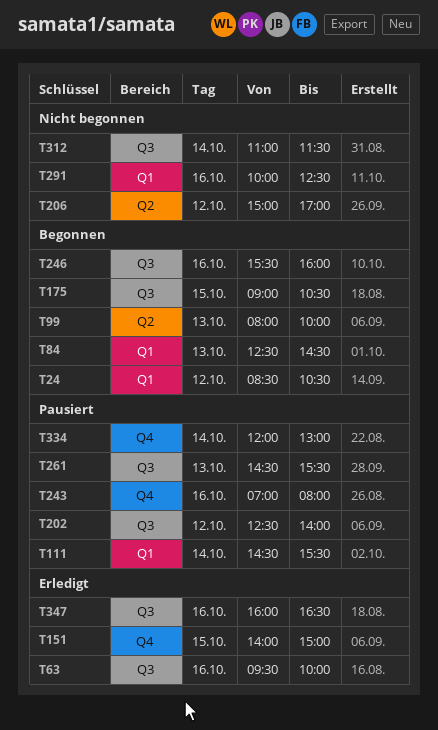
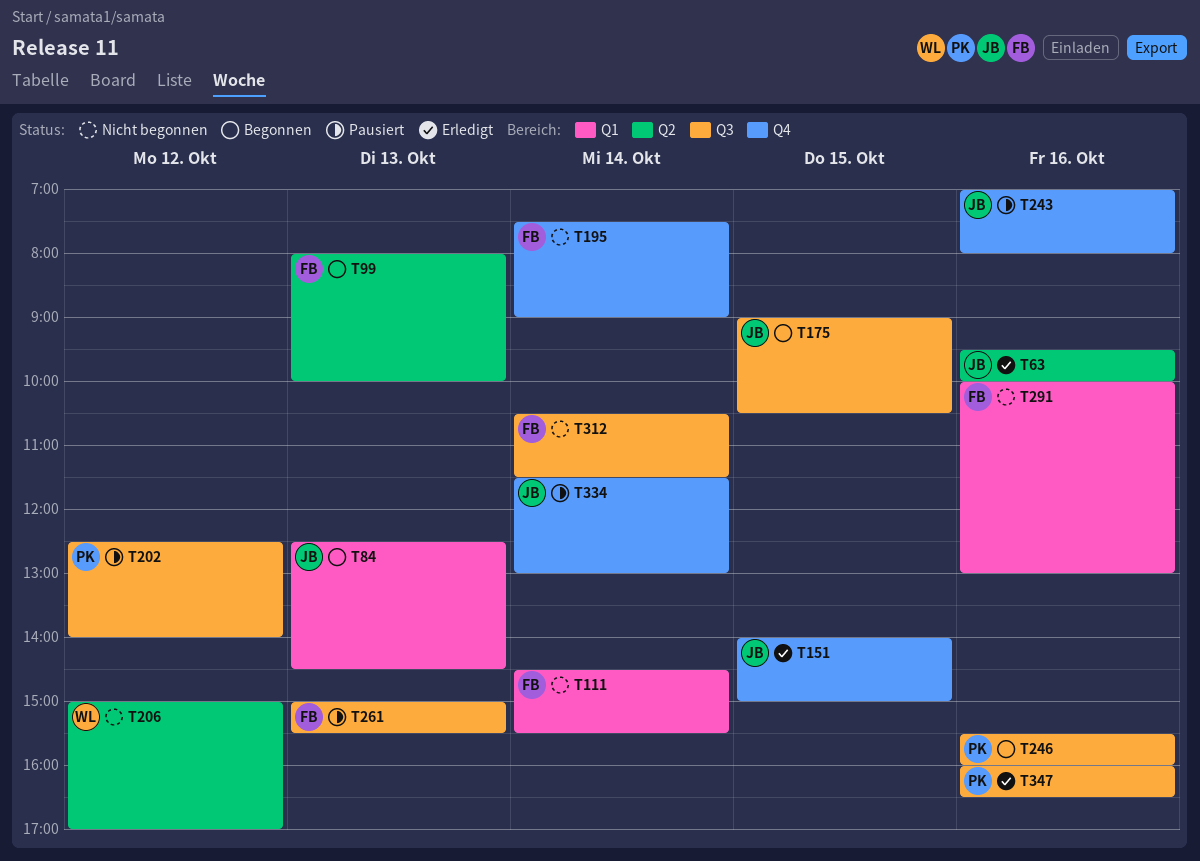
T24: present -> none
T63, label: Q3 -> Q2
T111, status: Pausiert -> Nicht begonnen
T195: none -> present
T261, begins: 14:30 -> 15:00
T291, ends: 12:30 -> 13:00
T312, begins: 11:00 -> 10:30
T334, begins: 12:00 -> 11:30

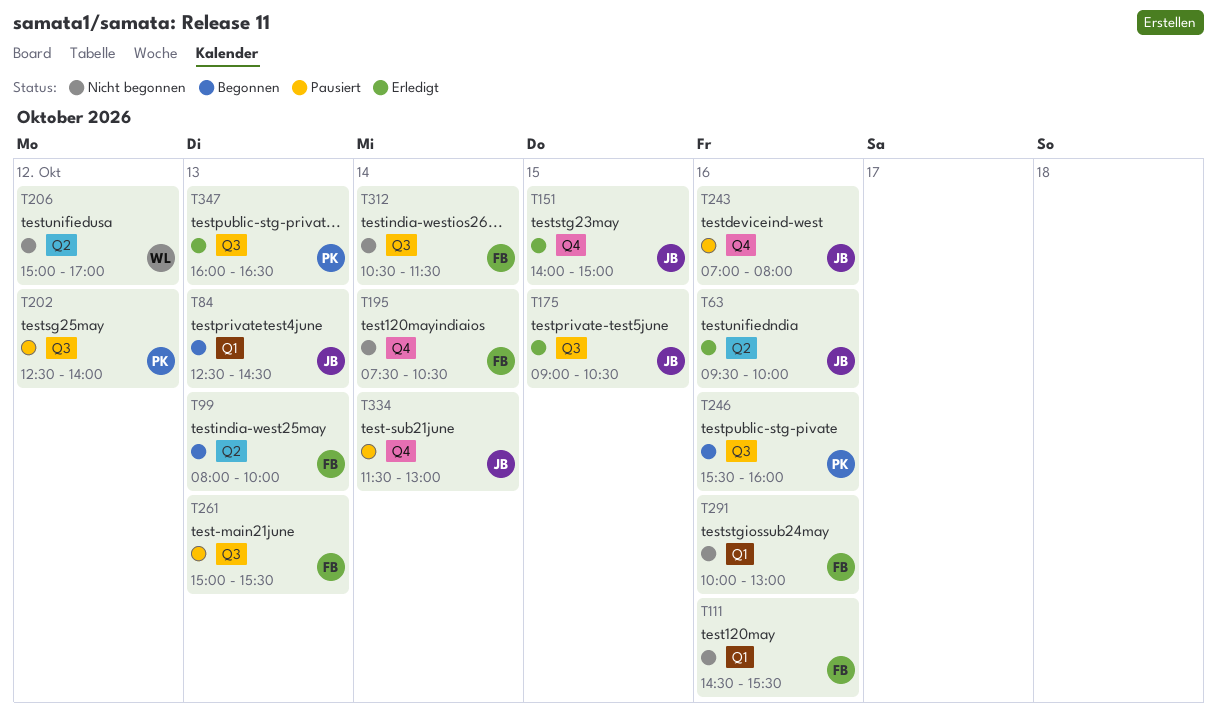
T111, day: Oct 14 -> Oct 16
T175, status: Begonnen -> Erledigt
T195, ends: 09:00 -> 10:30
T347, day: Oct 16 -> Oct 13

